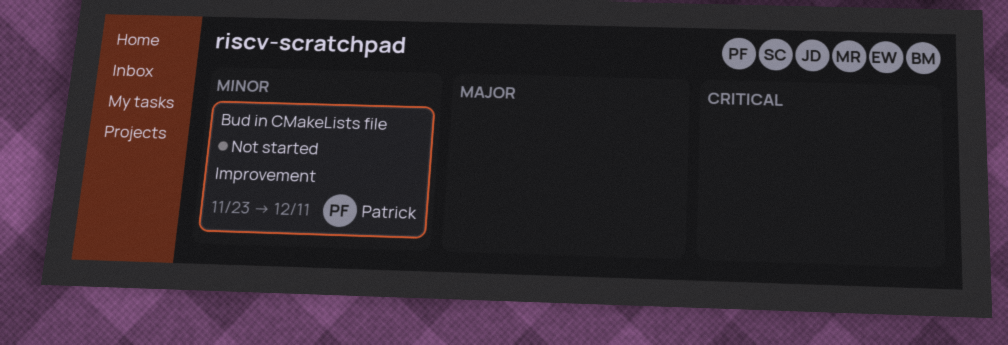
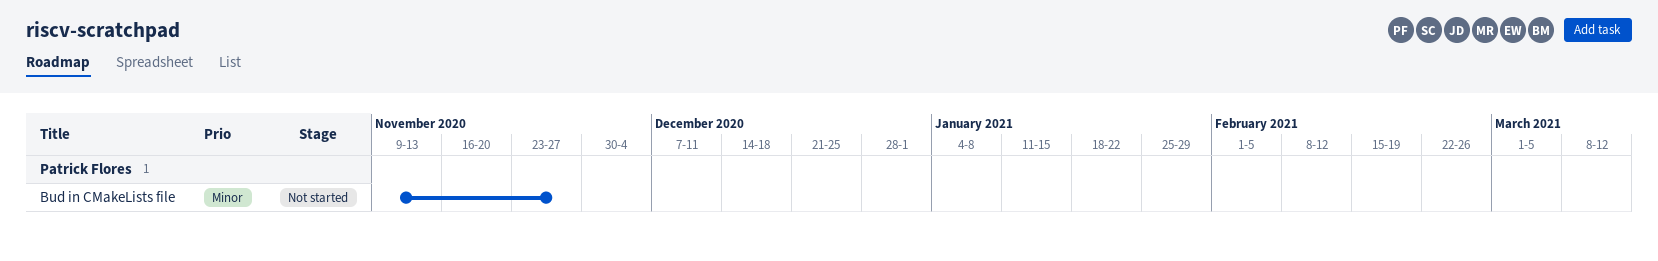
Bud in CMakeLists file, start: Nov 23 -> Nov 9
Bud in CMakeLists file, due: Dec 11 -> Nov 27

